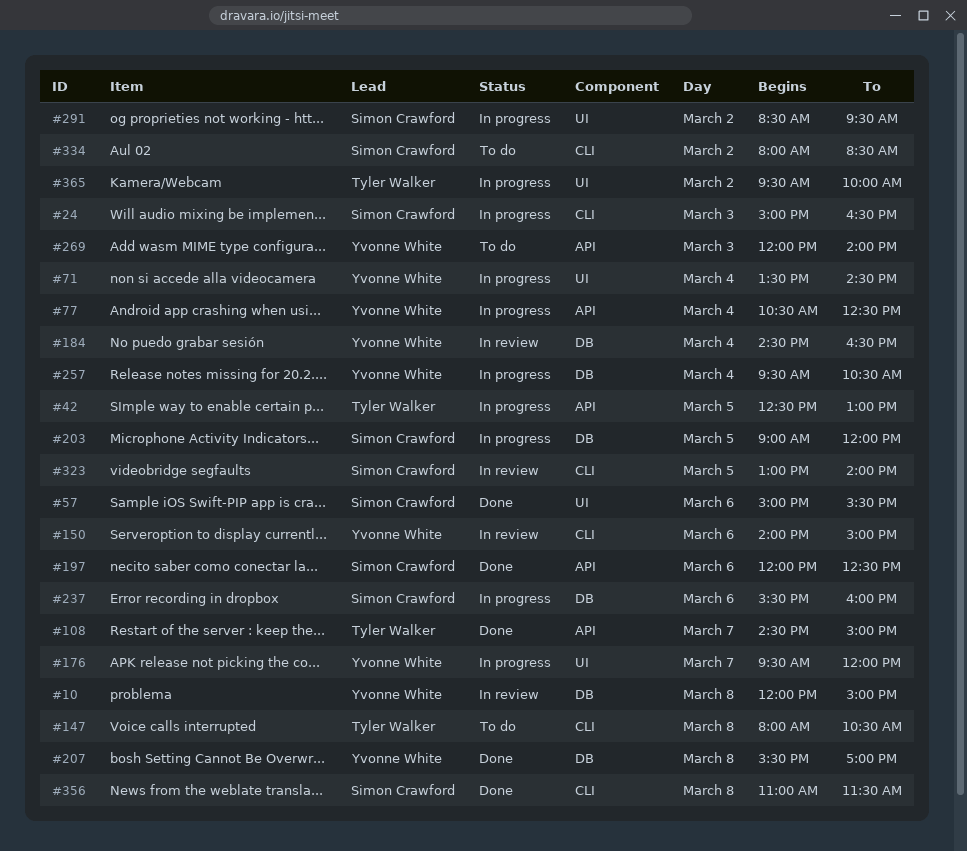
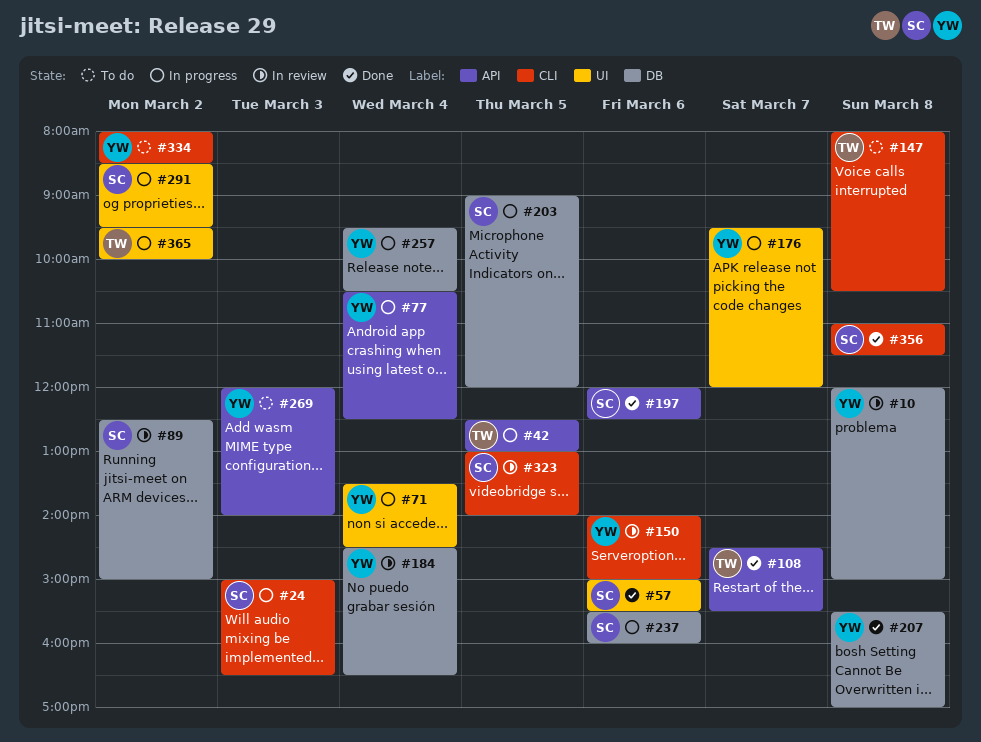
#89: none -> present
#108, ends: 15:00 -> 15:30
#334, owner: Simon Crawford -> Yvonne White

